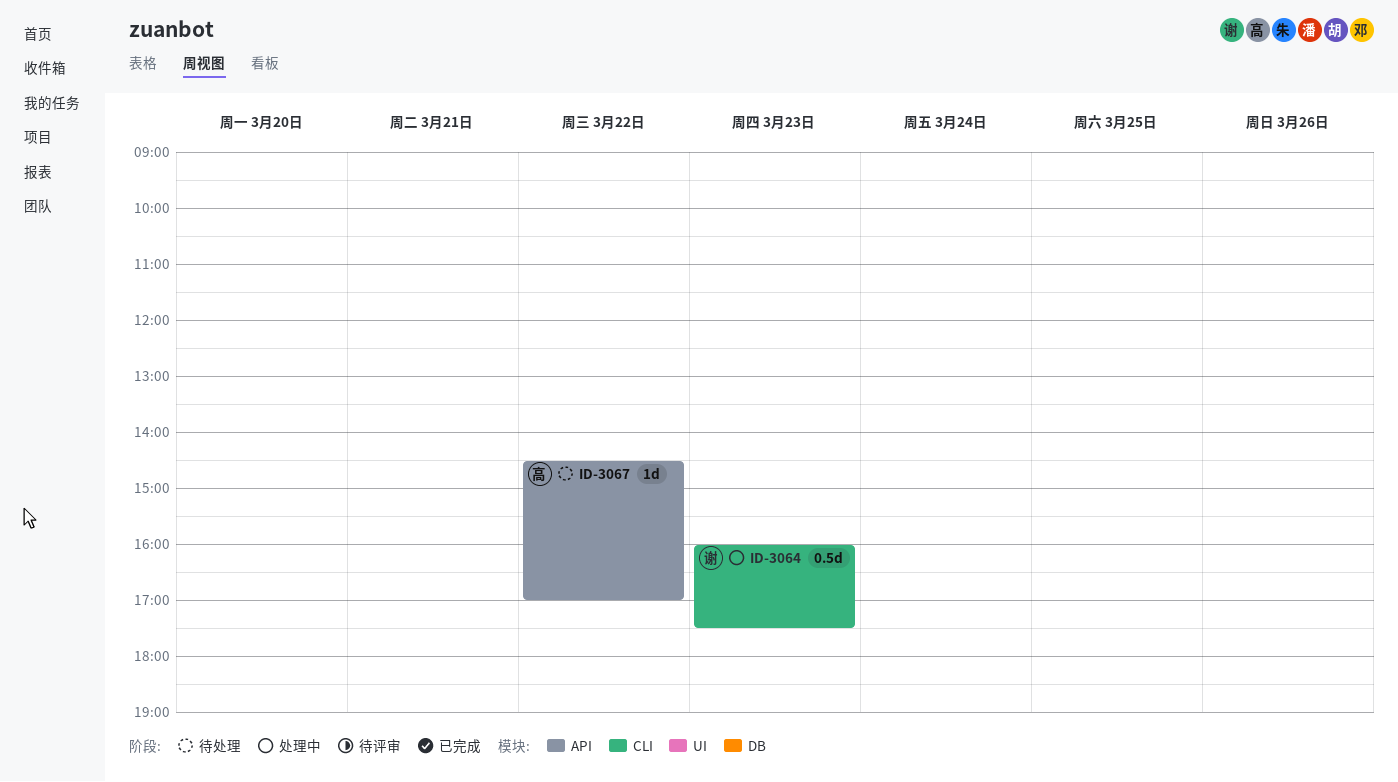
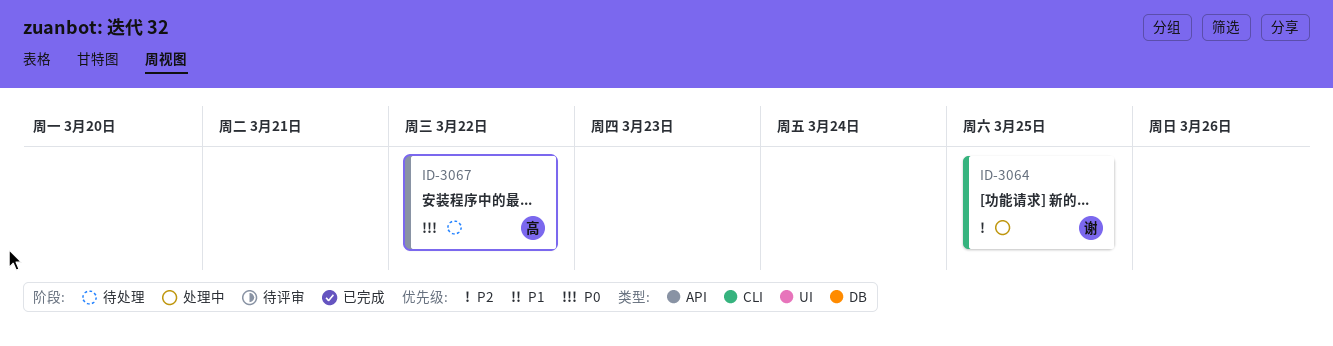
ID-3064, day: Mar 23 -> Mar 25

